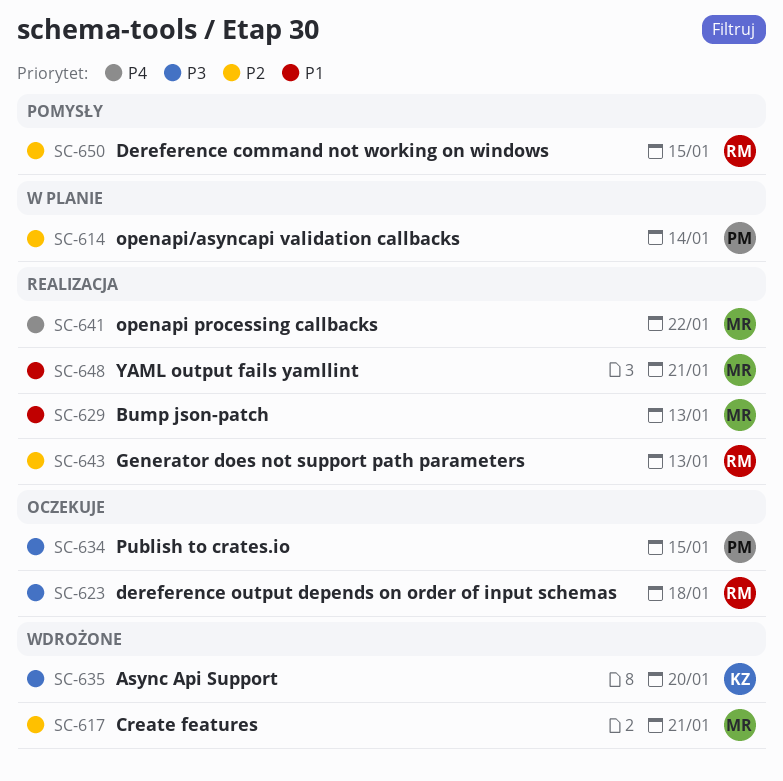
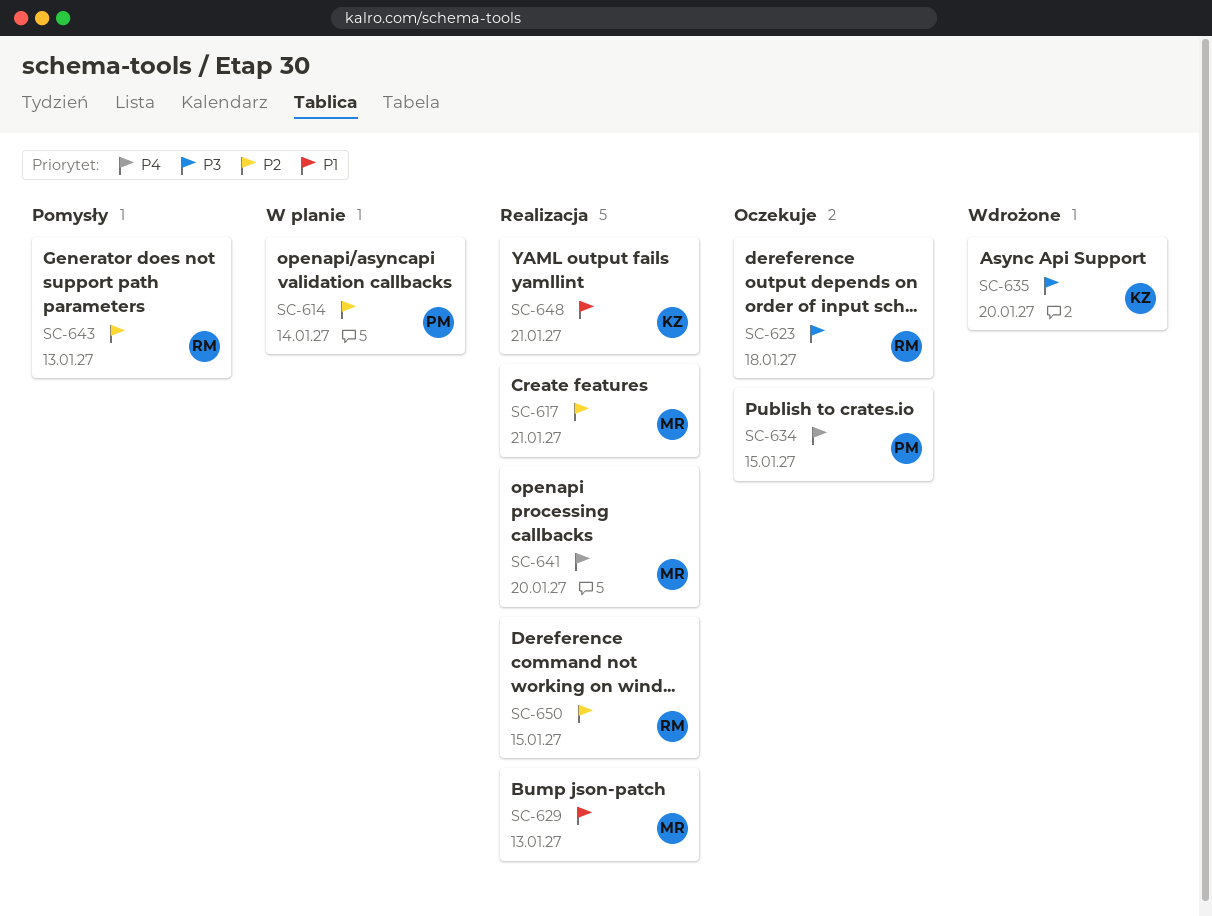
SC-617, status: Wdrożone -> Realizacja
SC-634, priority: P3 -> P4
SC-641, due: Jan 22 -> Jan 20
SC-643, status: Realizacja -> Pomysły
SC-648, owner: MR -> KZ
SC-650, status: Pomysły -> Realizacja

